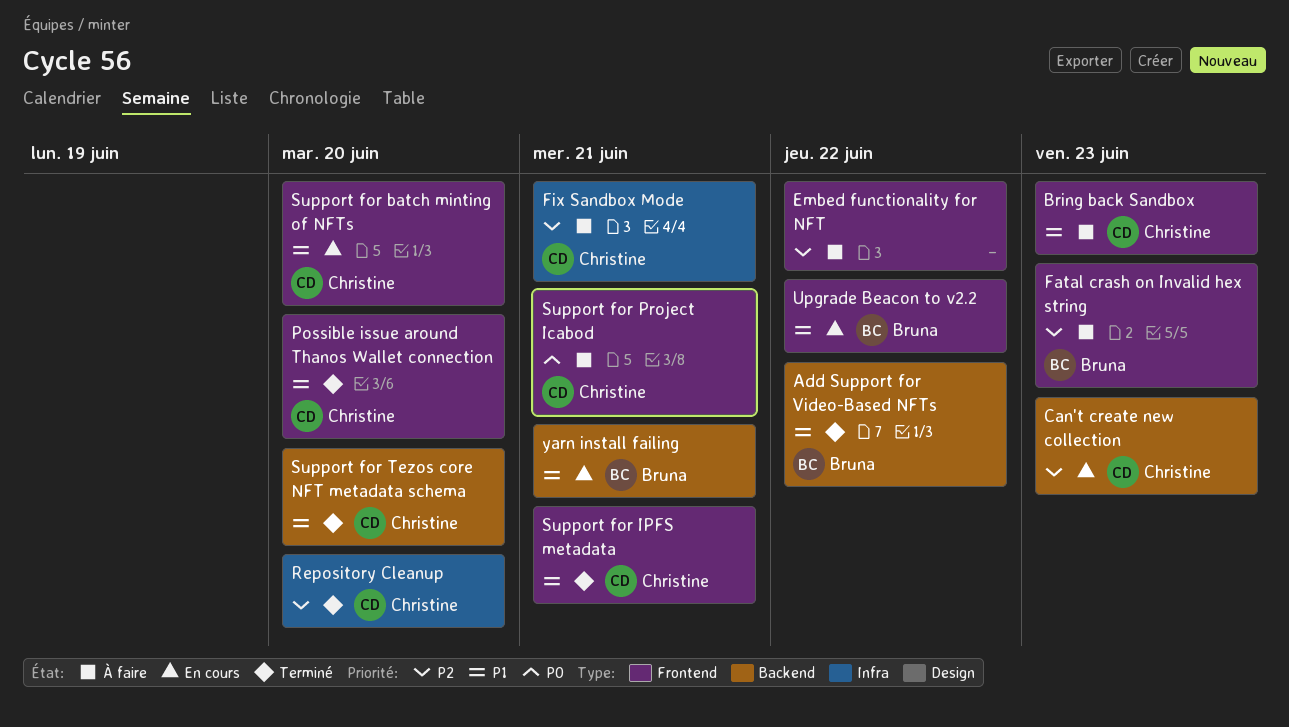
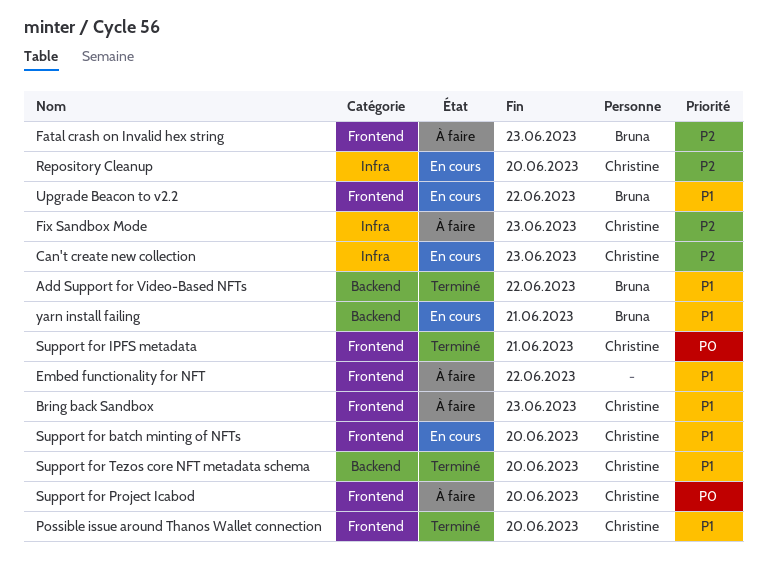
Can't create new collection, label: Backend -> Infra
Embed functionality for NFT, priority: P2 -> P1
Fix Sandbox Mode, due: Jun 21 -> Jun 23
Repository Cleanup, status: Terminé -> En cours
Support for IPFS metadata, priority: P1 -> P0
Support for Project Icabod, due: Jun 21 -> Jun 20

